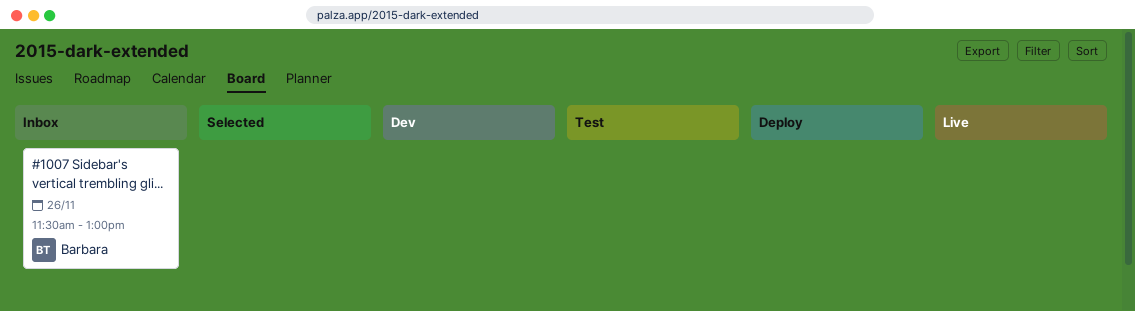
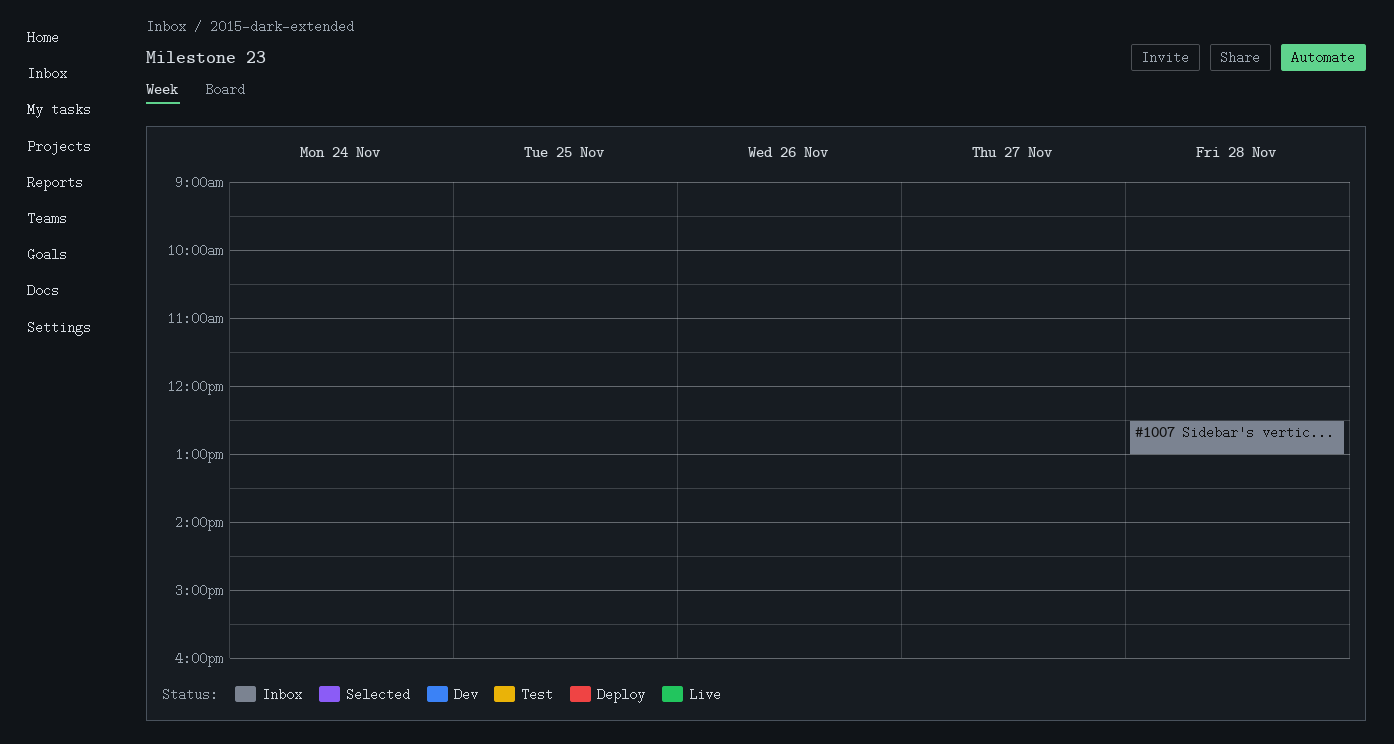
#1007, day: Nov 26 -> Nov 28
#1007, begins: 11:30 -> 12:30

